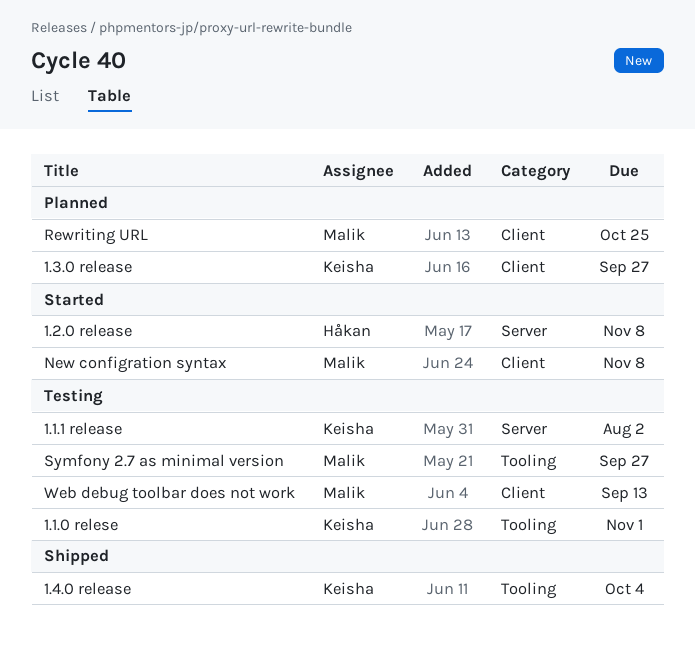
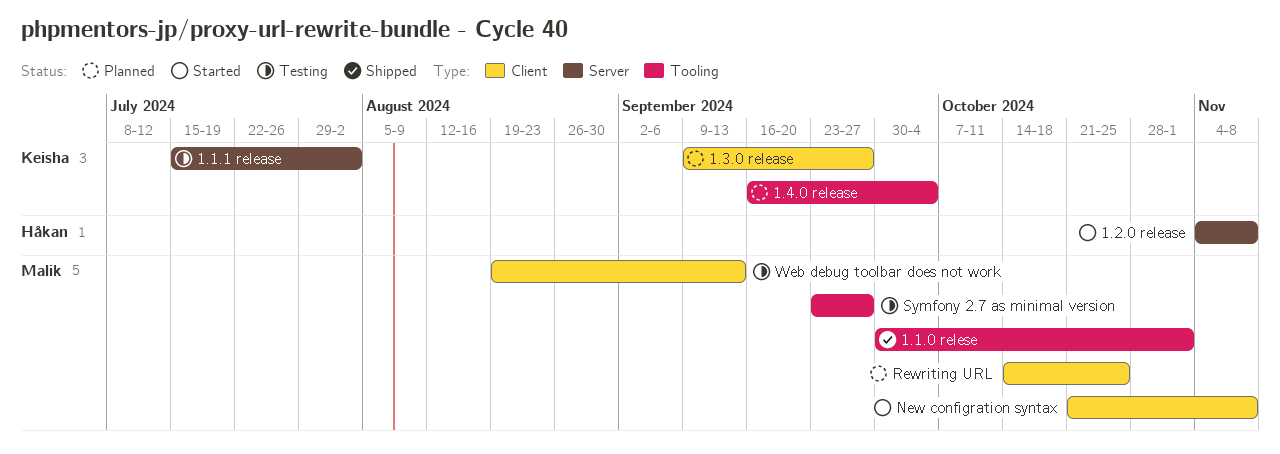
1.1.0 relese, status: Testing -> Shipped
1.1.0 relese, owner: Keisha -> Malik
1.4.0 release, status: Shipped -> Planned

